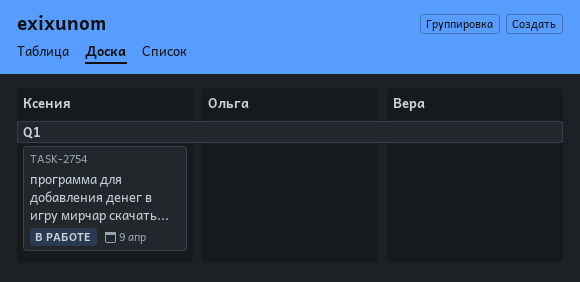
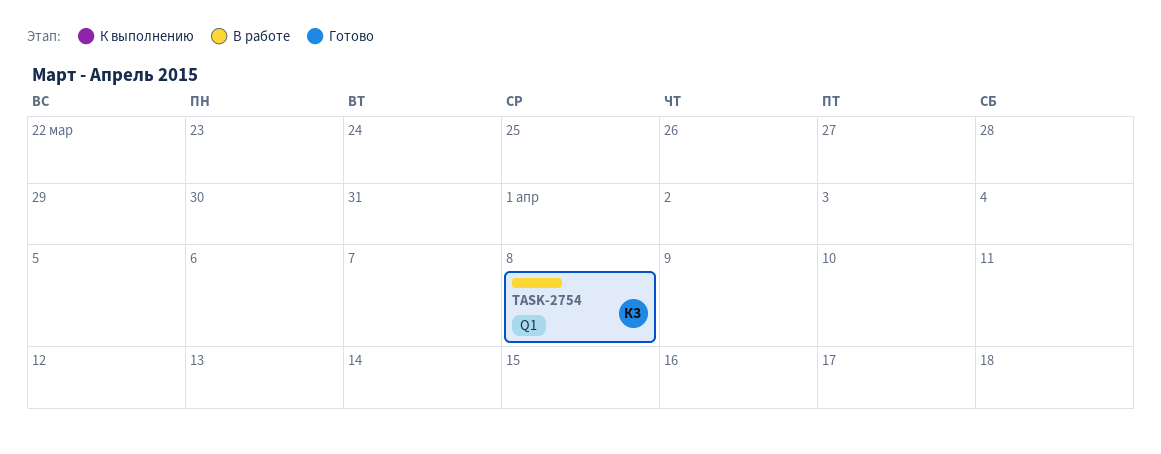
TASK-2754, due: Apr 9 -> Apr 8

